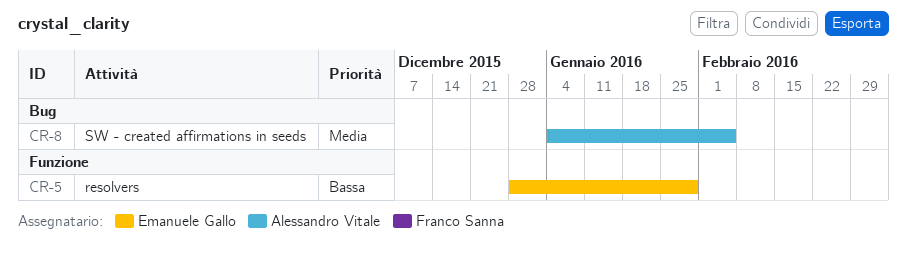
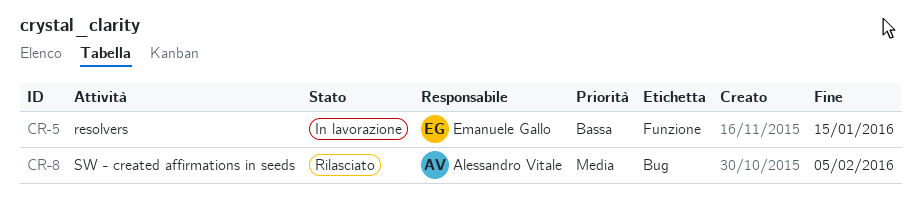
CR-5, due: Jan 29 -> Jan 15

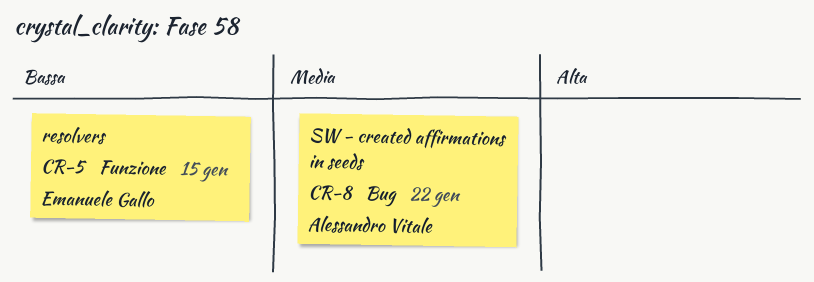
CR-8, due: Feb 5 -> Jan 22

